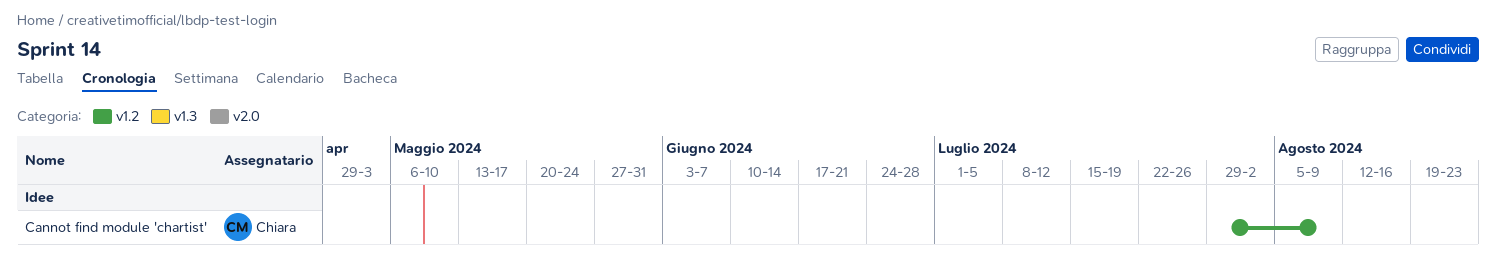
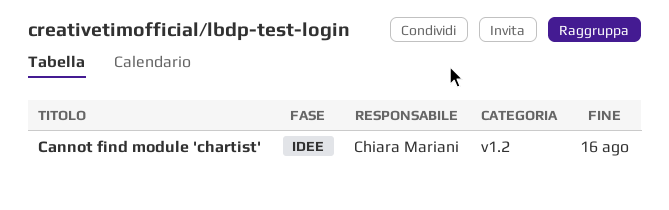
Cannot find module 'chartist', due: Aug 9 -> Aug 16

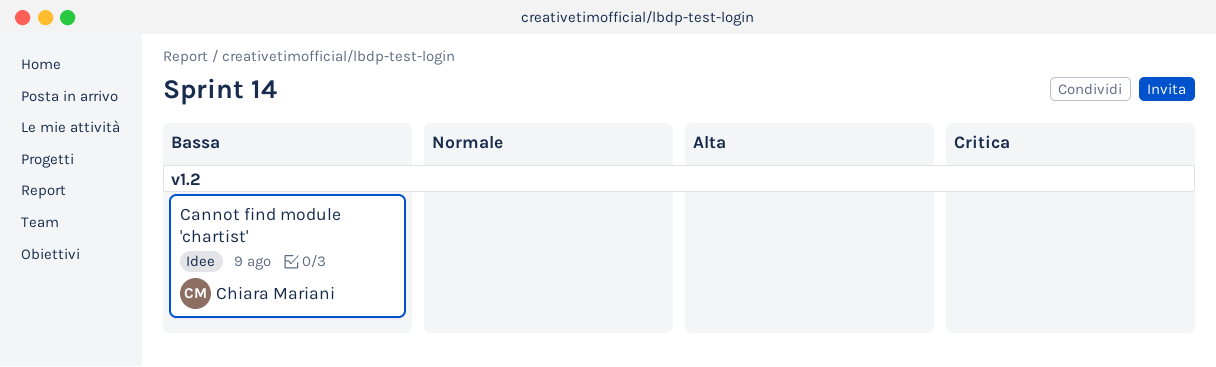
Cannot find module 'chartist', due: Aug 16 -> Aug 9

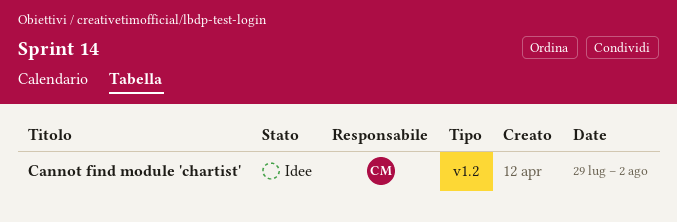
Cannot find module 'chartist', due: Aug 9 -> Aug 2

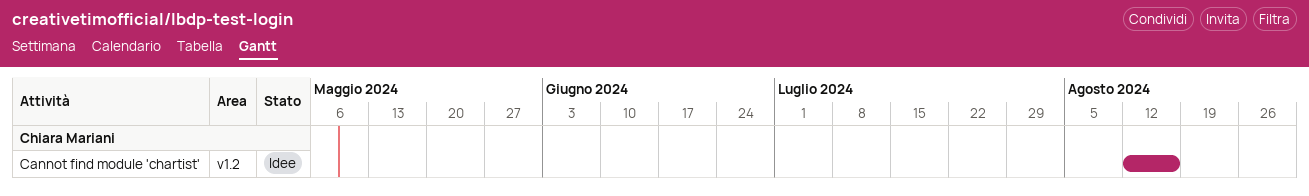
Cannot find module 'chartist', start: Jul 29 -> Aug 12
Cannot find module 'chartist', due: Aug 2 -> Aug 16

